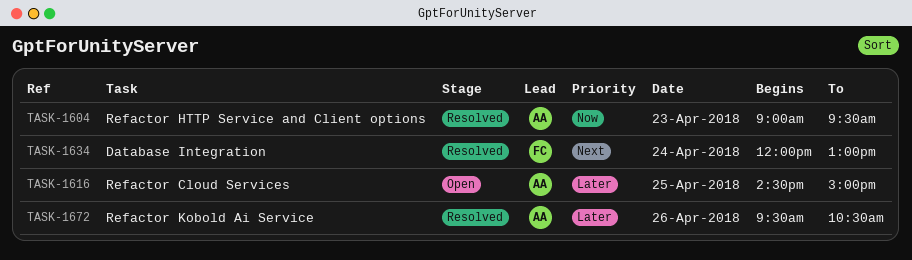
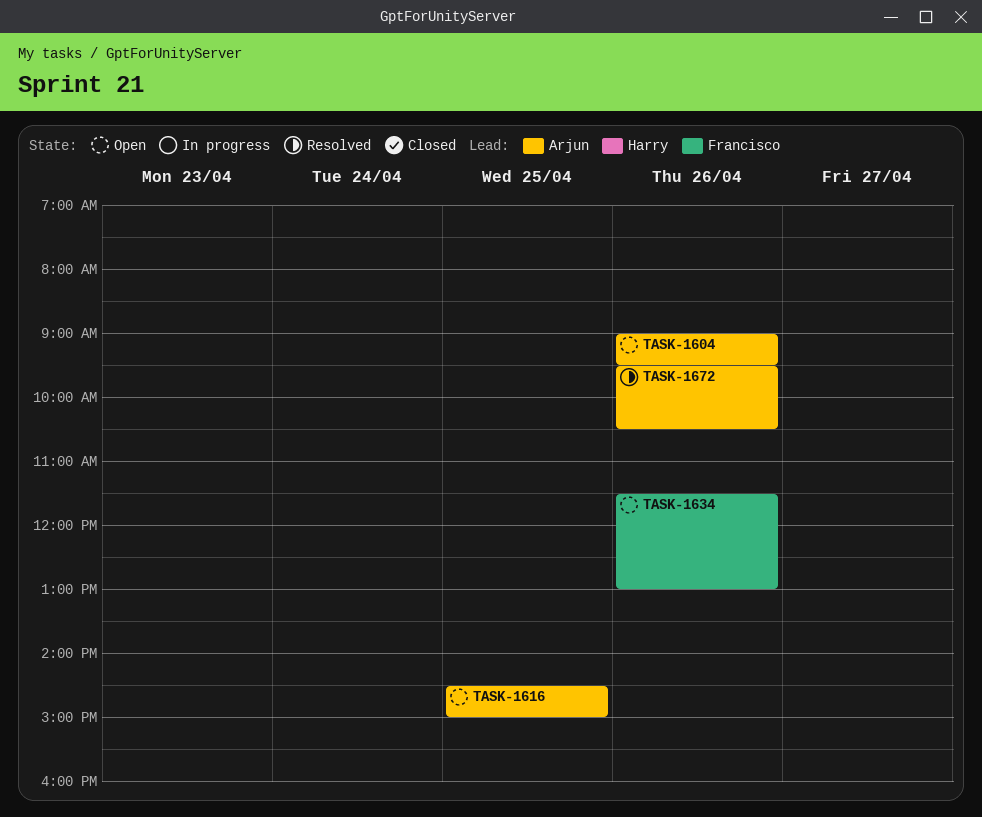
TASK-1604, status: Resolved -> Open
TASK-1604, day: Apr 23 -> Apr 26
TASK-1634, status: Resolved -> Open
TASK-1634, day: Apr 24 -> Apr 26
TASK-1634, begins: 12:00 -> 11:30

